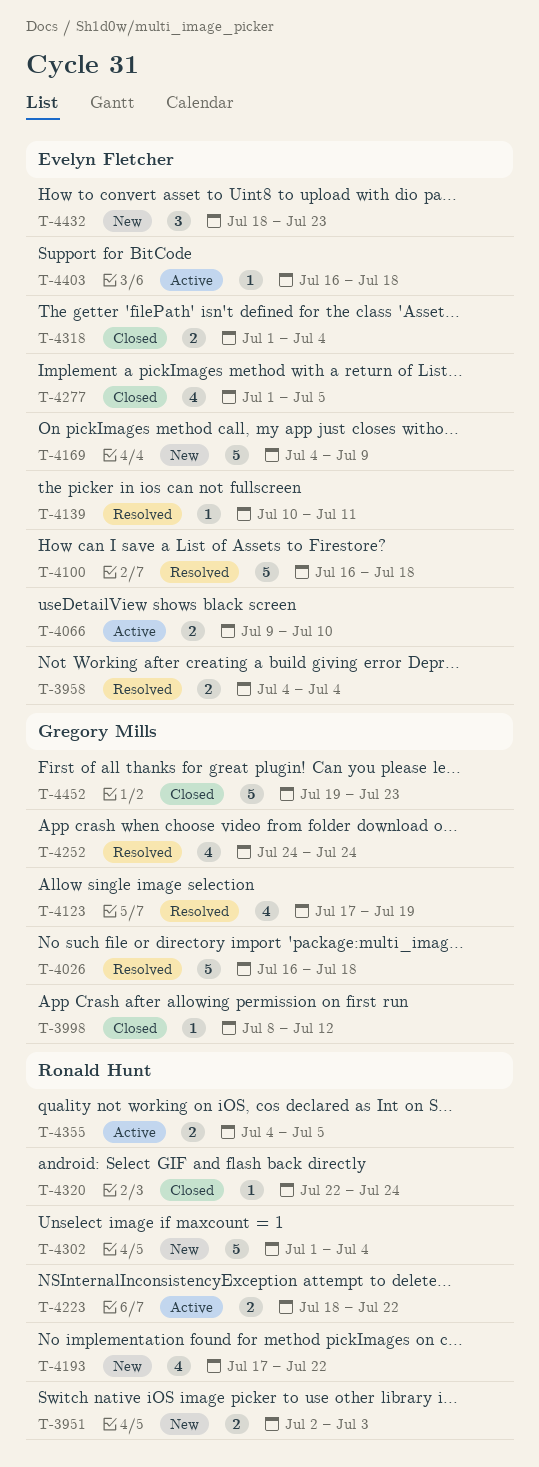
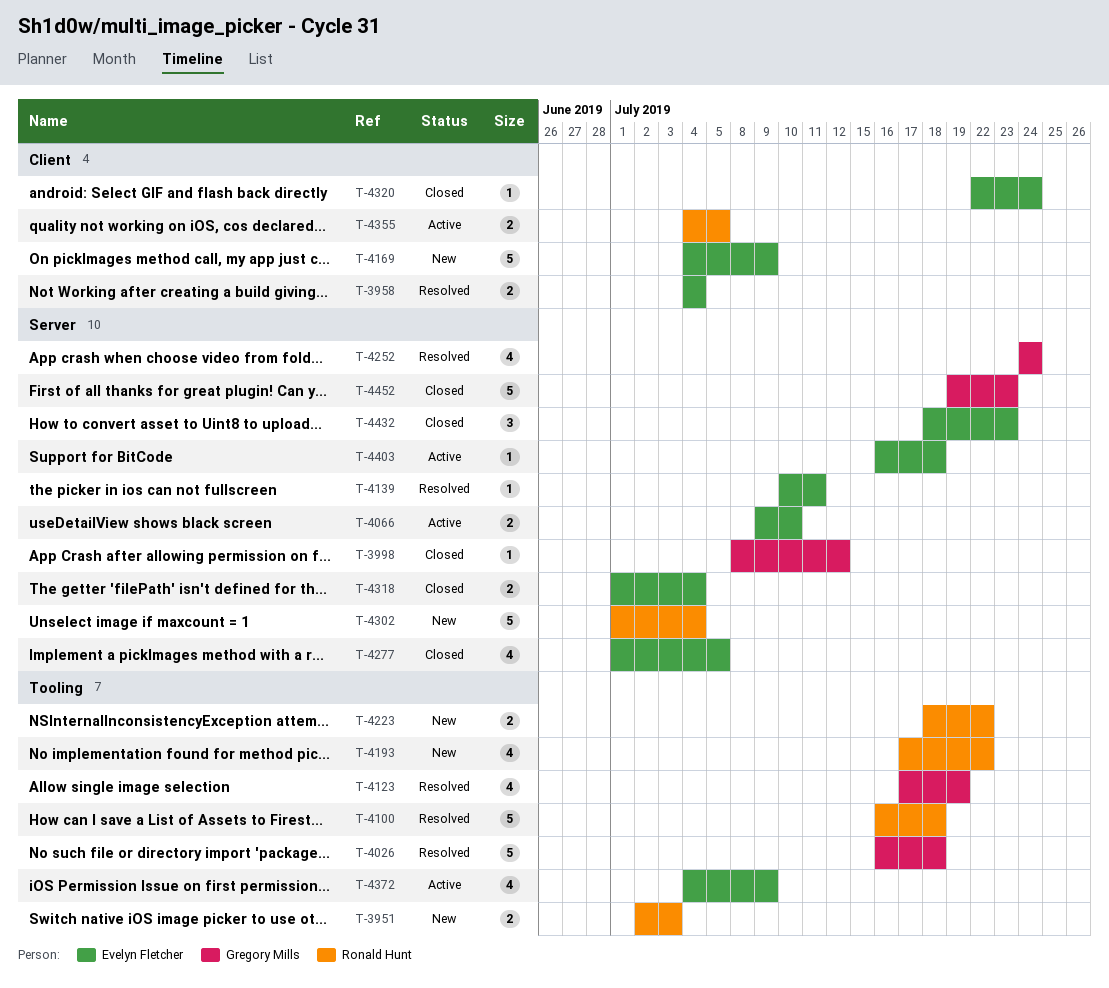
T-4100, owner: Evelyn Fletcher -> Ronald Hunt
T-4223, status: Active -> New
T-4320, owner: Ronald Hunt -> Evelyn Fletcher
T-4372: none -> present
T-4432, status: New -> Closed

